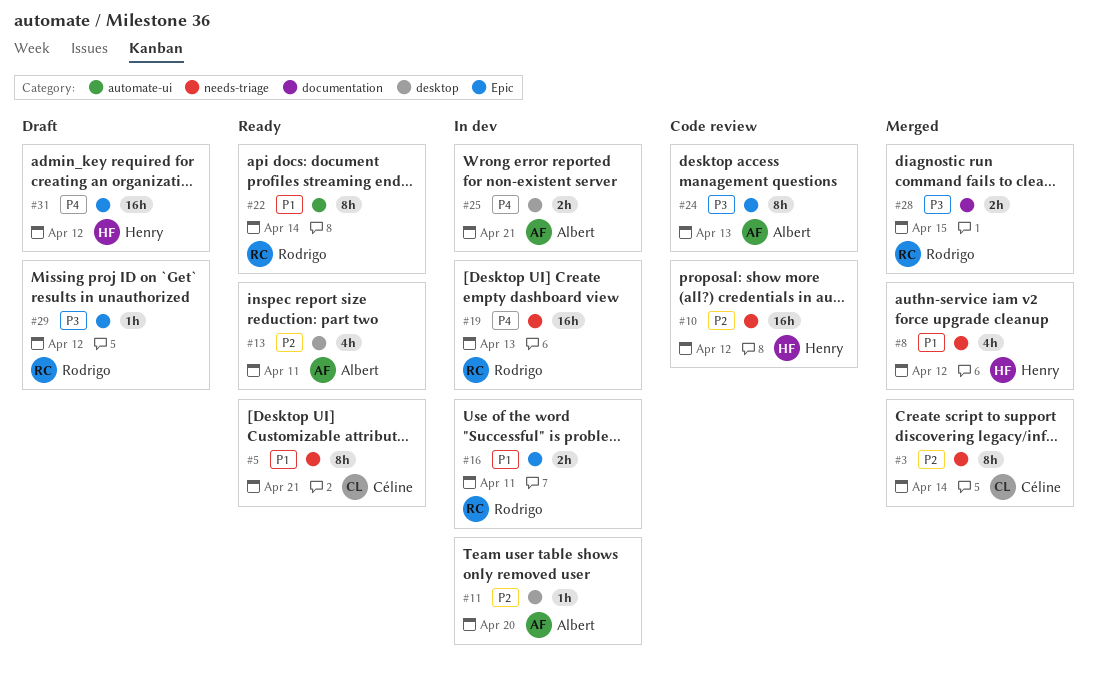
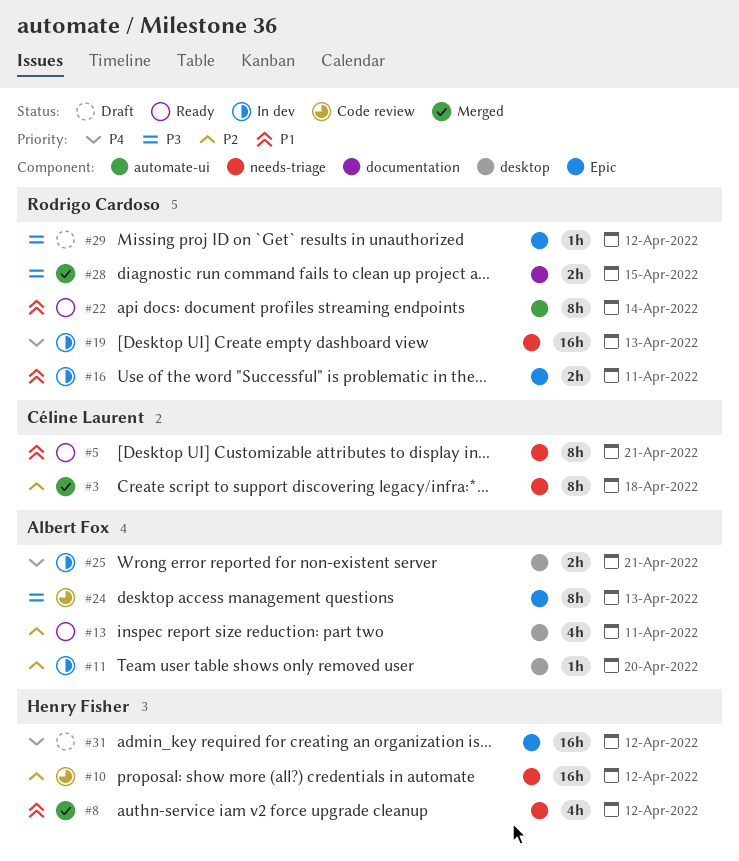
#3, due: Apr 14 -> Apr 18

